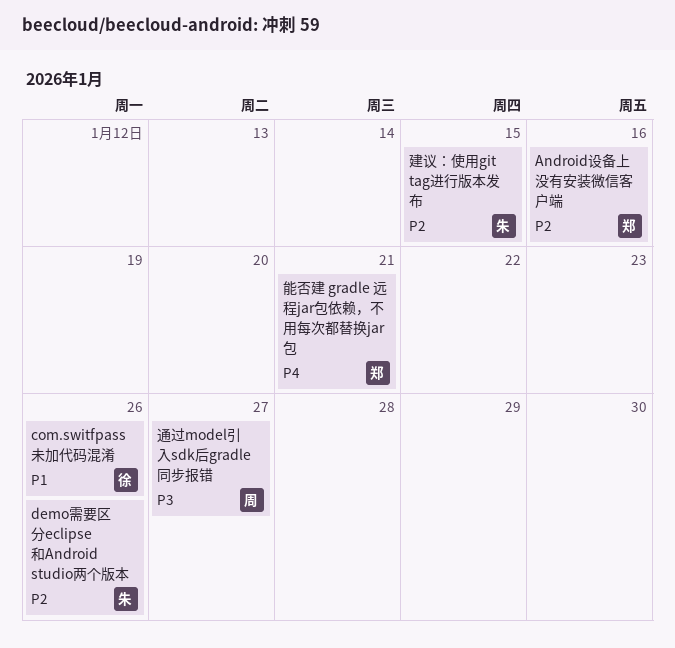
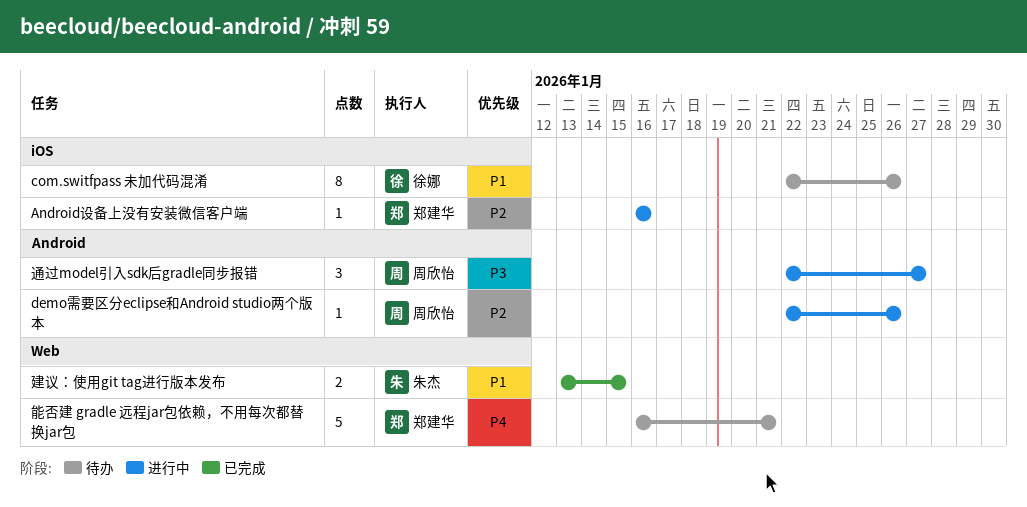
demo需要区分eclipse和Android studio两个版本, owner: 朱杰 -> 周欣怡
建议：使用git tag进行版本发布, priority: P2 -> P1

